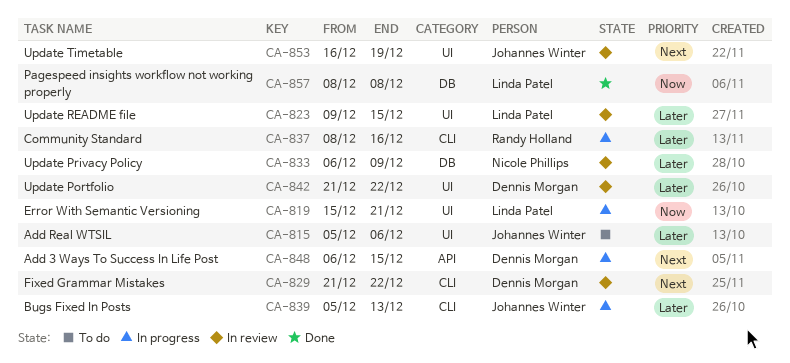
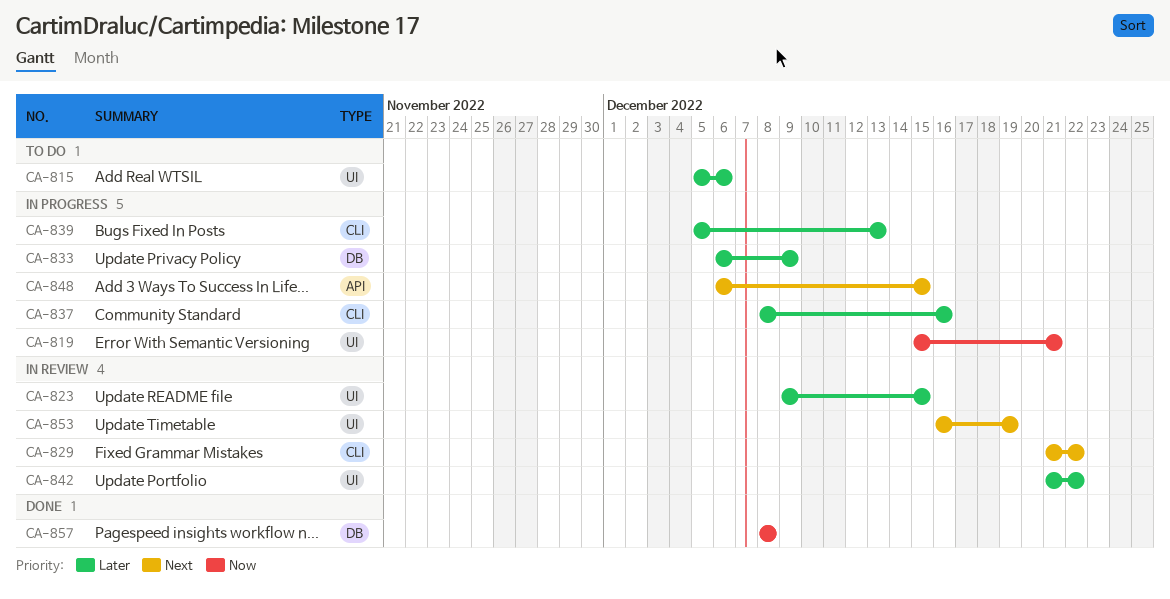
CA-833, status: In review -> In progress

